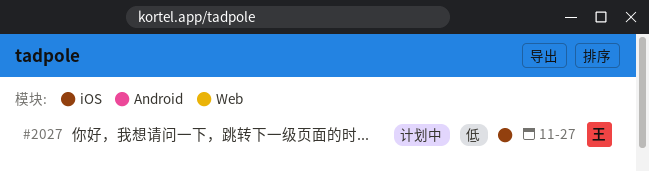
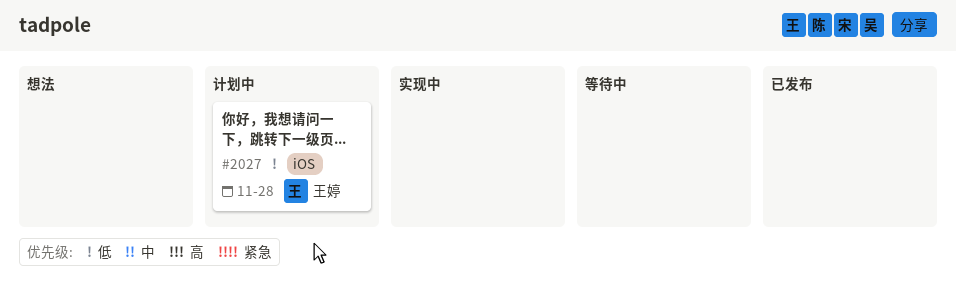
#2027, due: Nov 27 -> Nov 28

